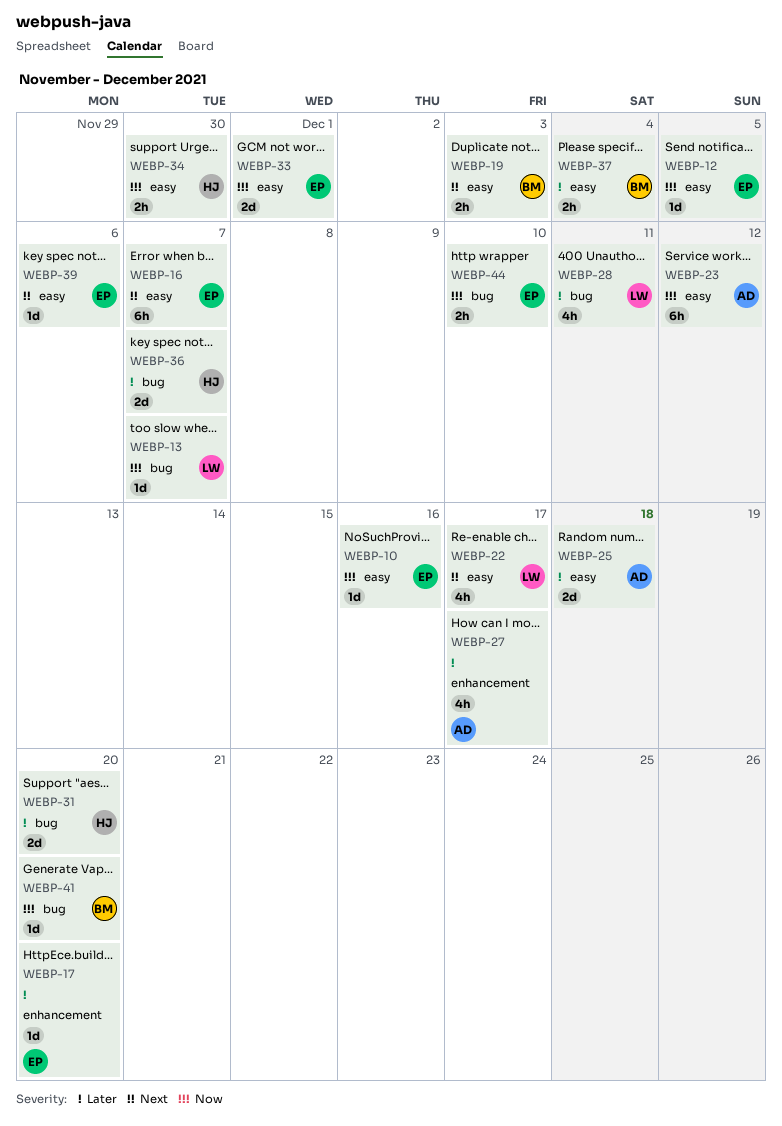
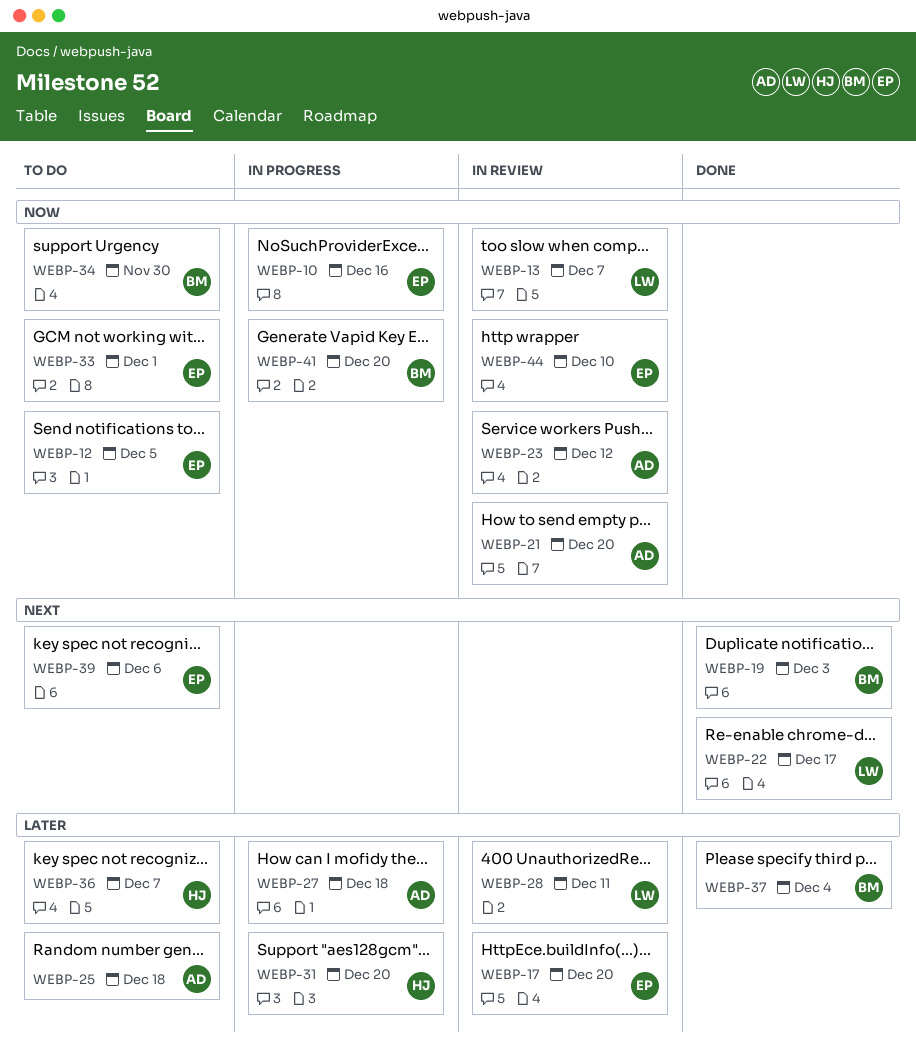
WEBP-16: present -> none
WEBP-21: none -> present
WEBP-27, due: Dec 17 -> Dec 18
WEBP-34, owner: HJ -> BM

